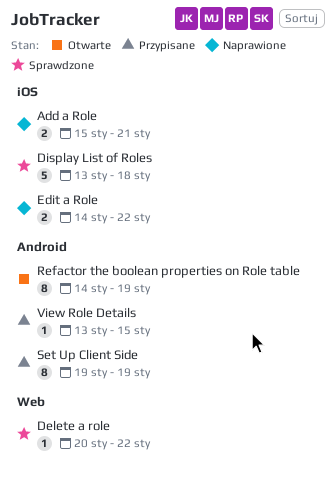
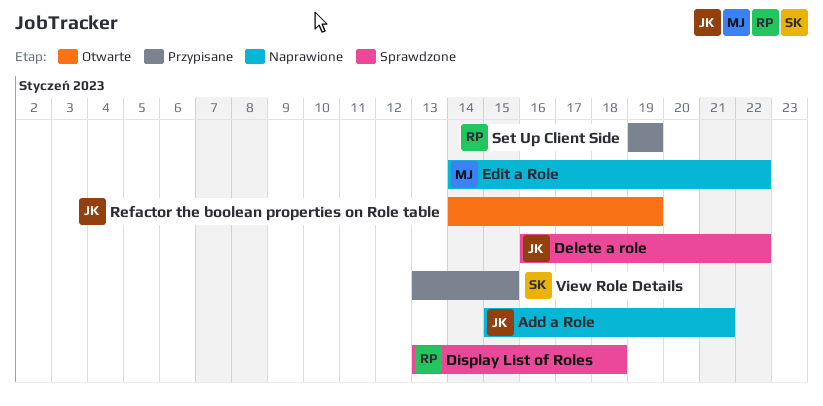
Delete a role, start: Jan 20 -> Jan 16

